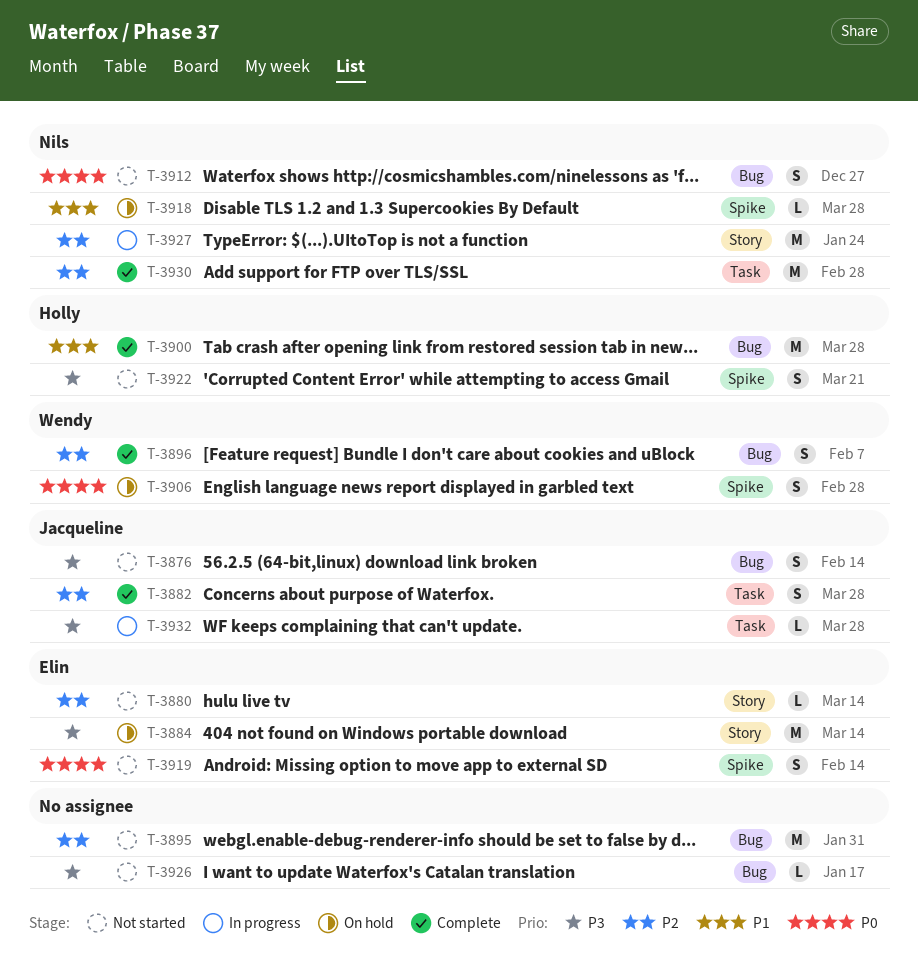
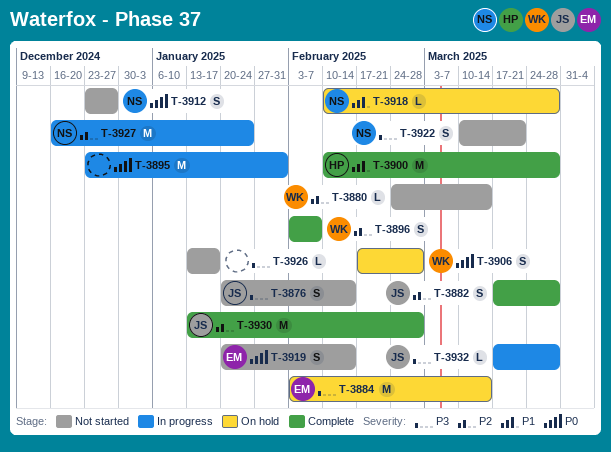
T-3880, owner: Elin -> Wendy
T-3895, status: Not started -> In progress
T-3895, priority: P2 -> P0
T-3922, owner: Holly -> Nils
T-3930, owner: Nils -> Jacqueline

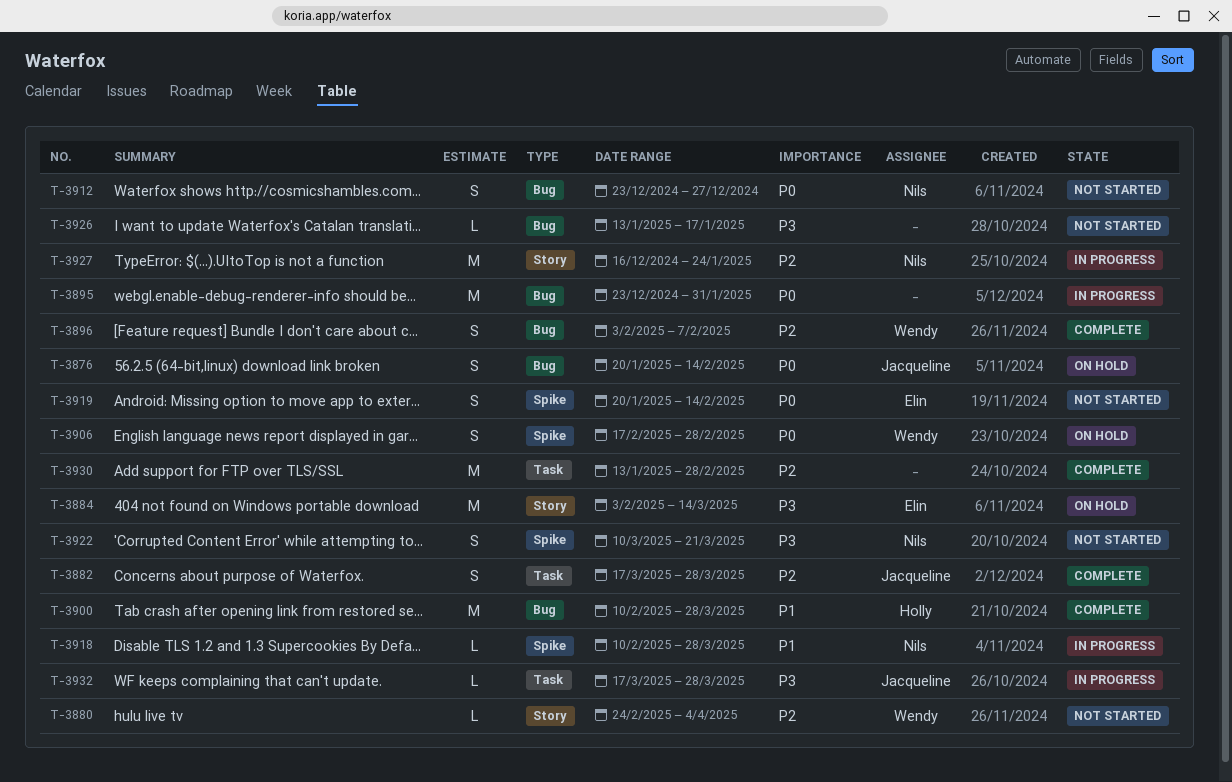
T-3876, status: Not started -> On hold
T-3876, priority: P3 -> P0
T-3880, due: Mar 14 -> Apr 4
T-3918, status: On hold -> In progress
T-3930, owner: Jacqueline -> none

